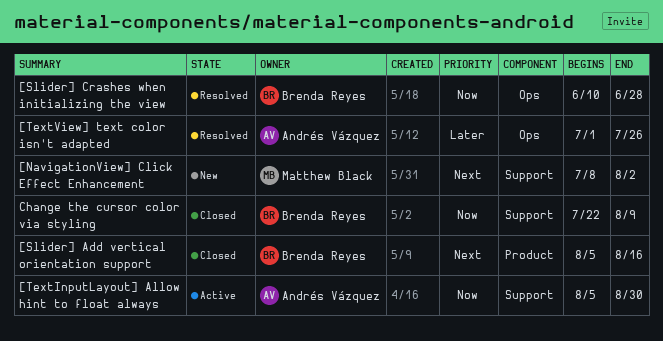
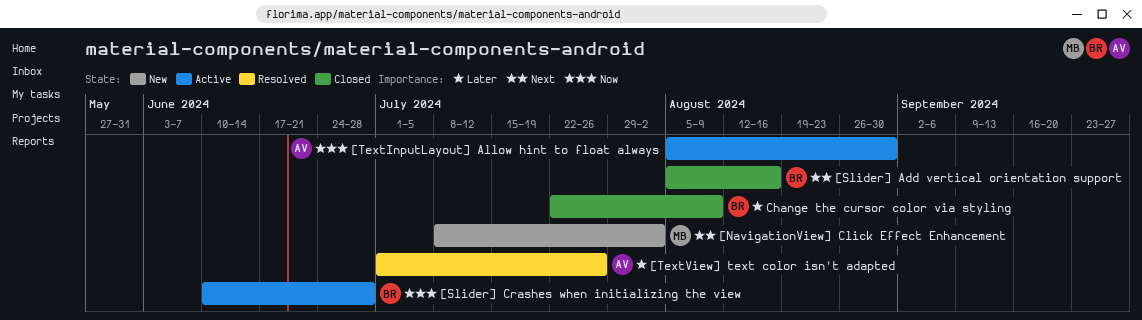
[Slider] Crashes when initializing the view, status: Resolved -> Active
Change the cursor color via styling, priority: Now -> Later

